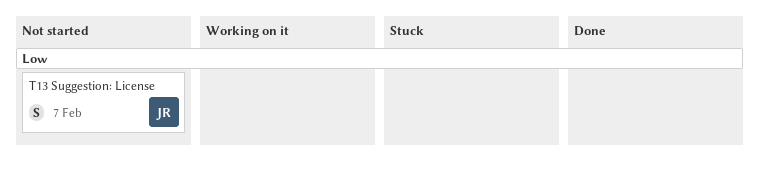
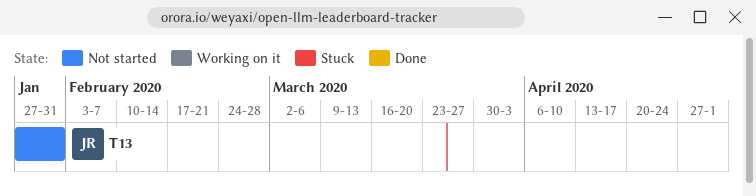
T13, due: Feb 7 -> Jan 31

